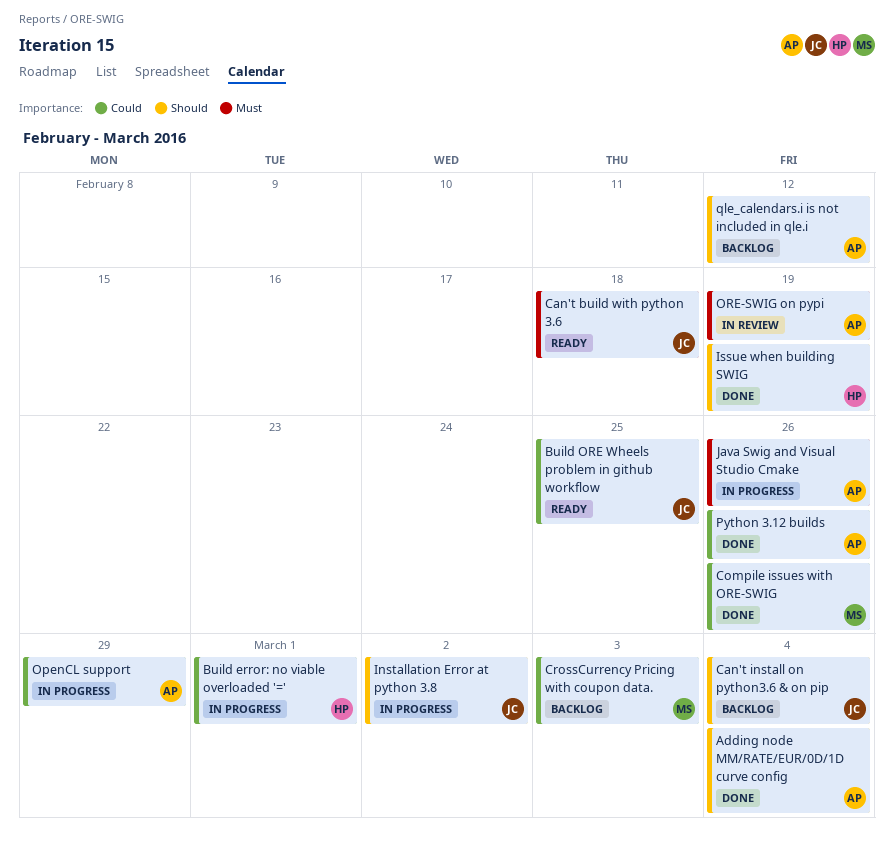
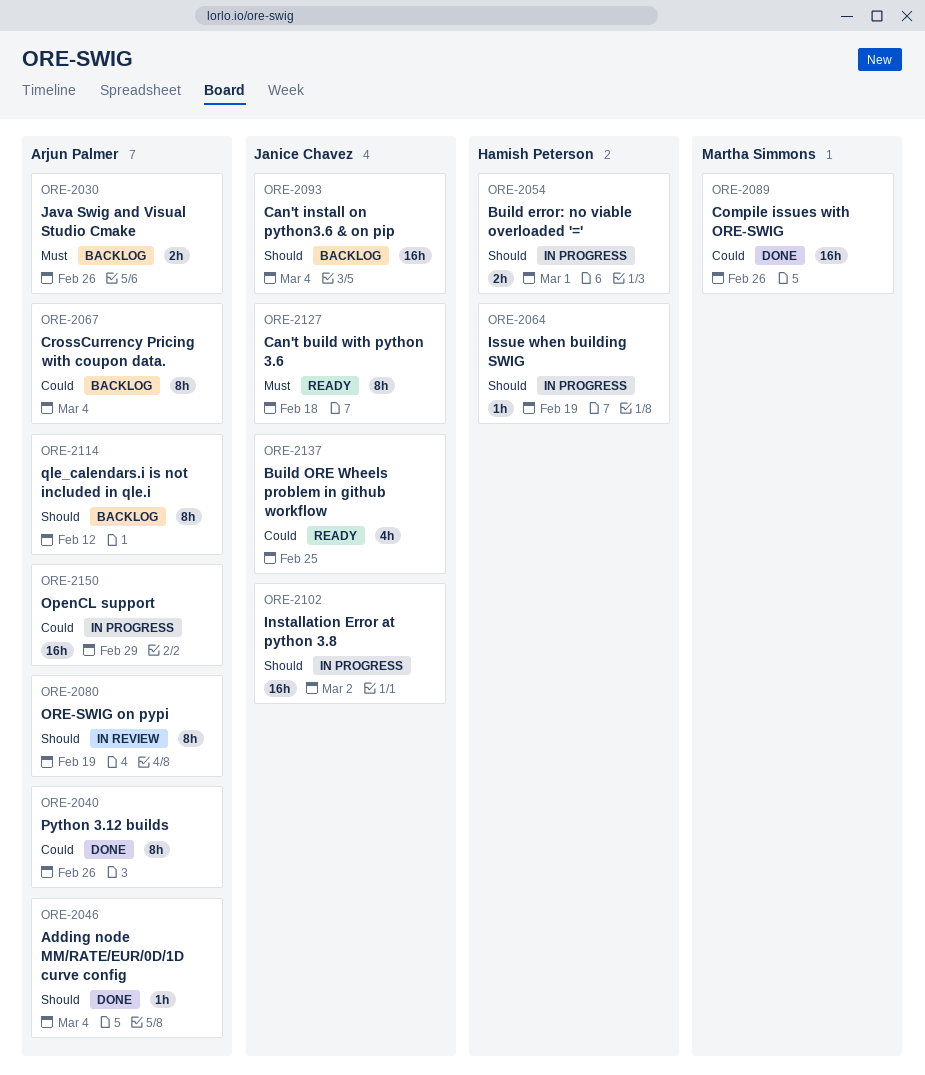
Build error: no viable overloaded '=', priority: Could -> Should
CrossCurrency Pricing with coupon data., owner: Martha Simmons -> Arjun Palmer
CrossCurrency Pricing with coupon data., due: Mar 3 -> Mar 4
Issue when building SWIG, status: Done -> In progress
Java Swig and Visual Studio Cmake, status: In progress -> Backlog
ORE-SWIG on pypi, priority: Must -> Should

